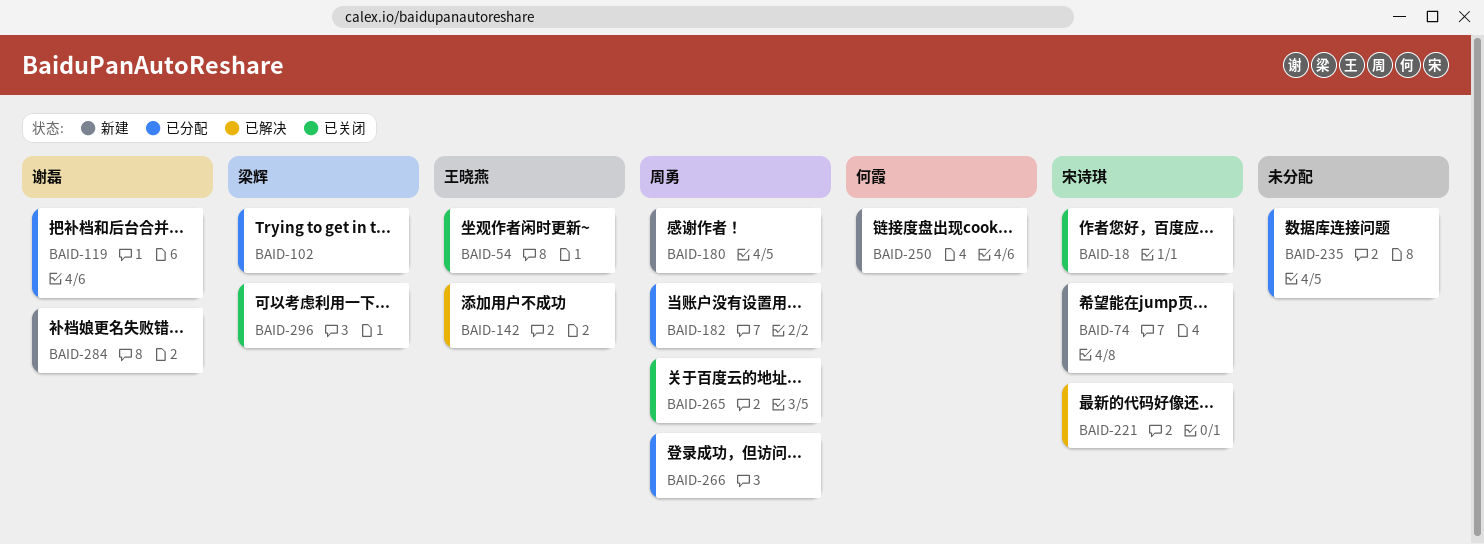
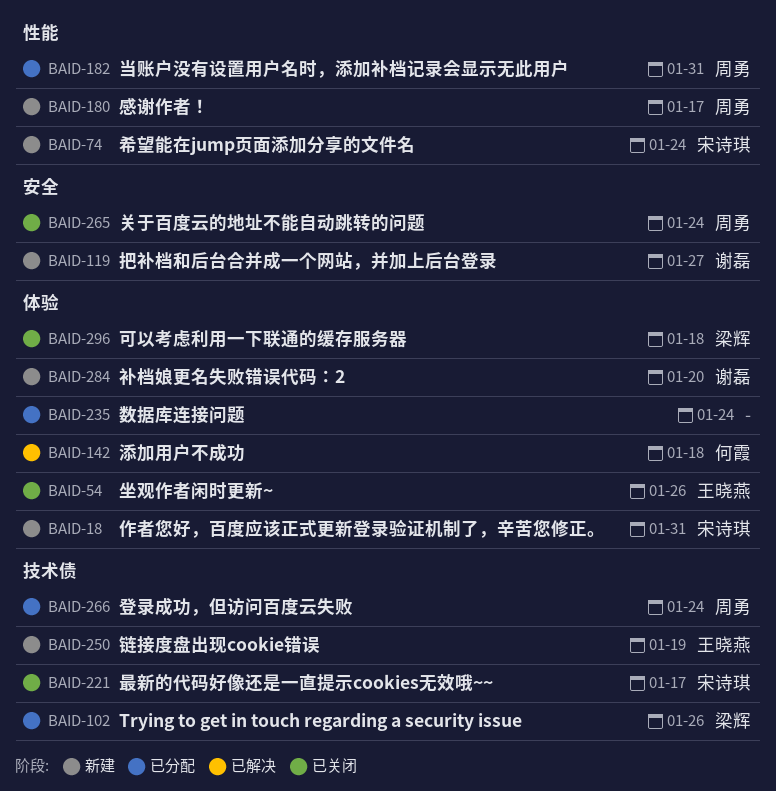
BAID-18, status: 已关闭 -> 新建
BAID-119, status: 已分配 -> 新建
BAID-142, owner: 王晓燕 -> 何霞
BAID-221, status: 已解决 -> 已关闭
BAID-250, owner: 何霞 -> 王晓燕

